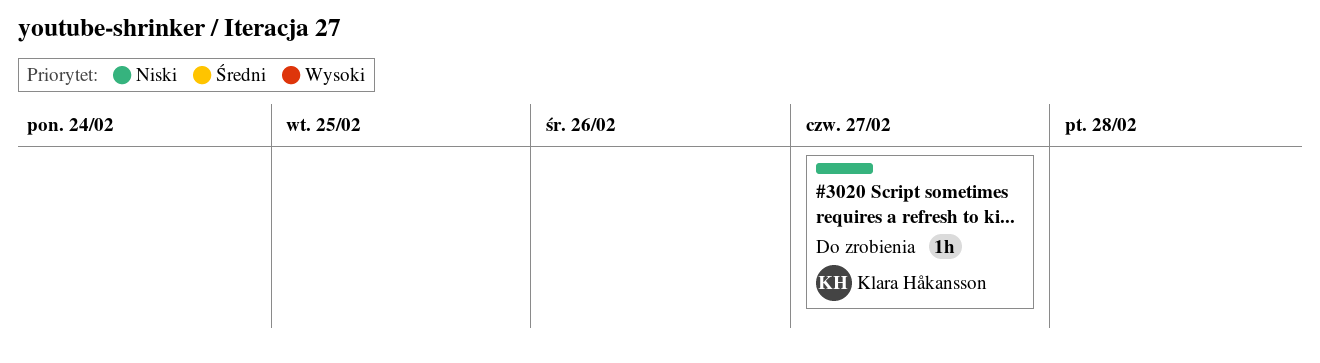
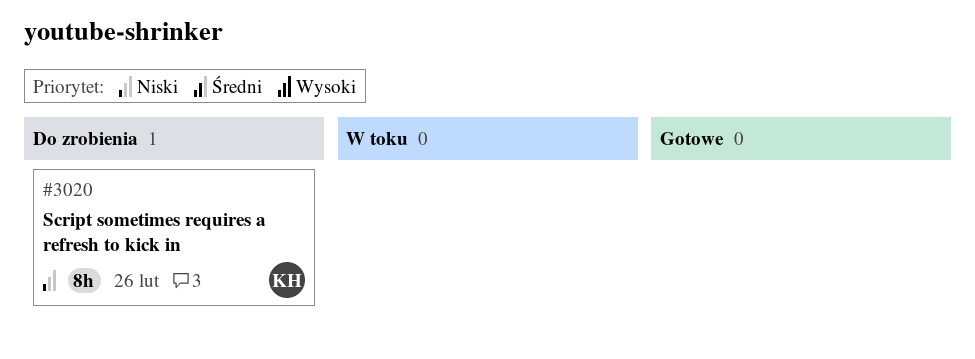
#3020, estimate: 1h -> 8h
#3020, due: Feb 27 -> Feb 26

